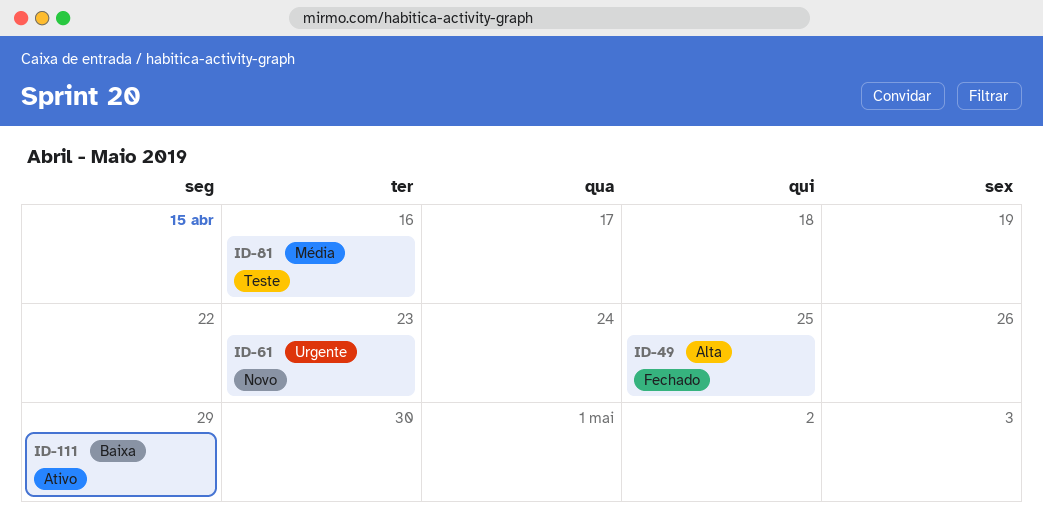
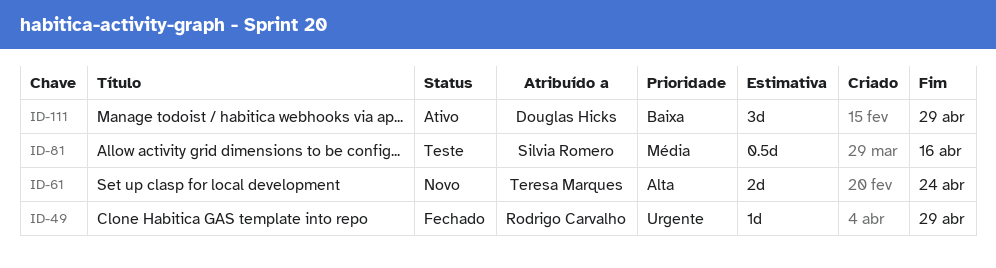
ID-49, priority: Alta -> Urgente
ID-49, due: Apr 25 -> Apr 29
ID-61, priority: Urgente -> Alta
ID-61, due: Apr 23 -> Apr 24

